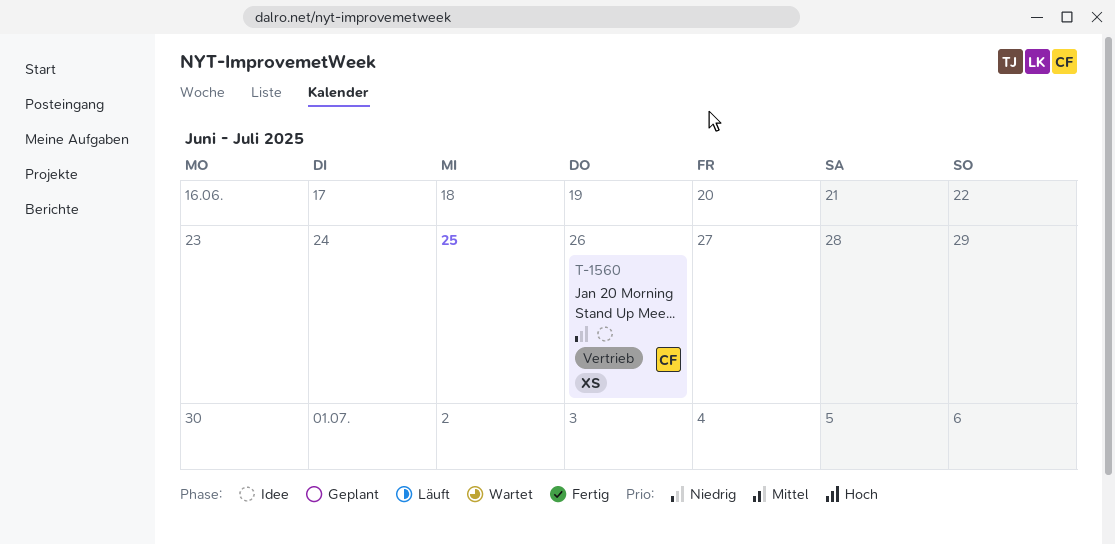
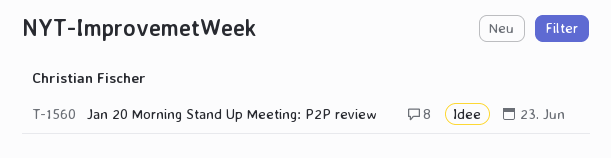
T-1560, due: Jun 26 -> Jun 23

